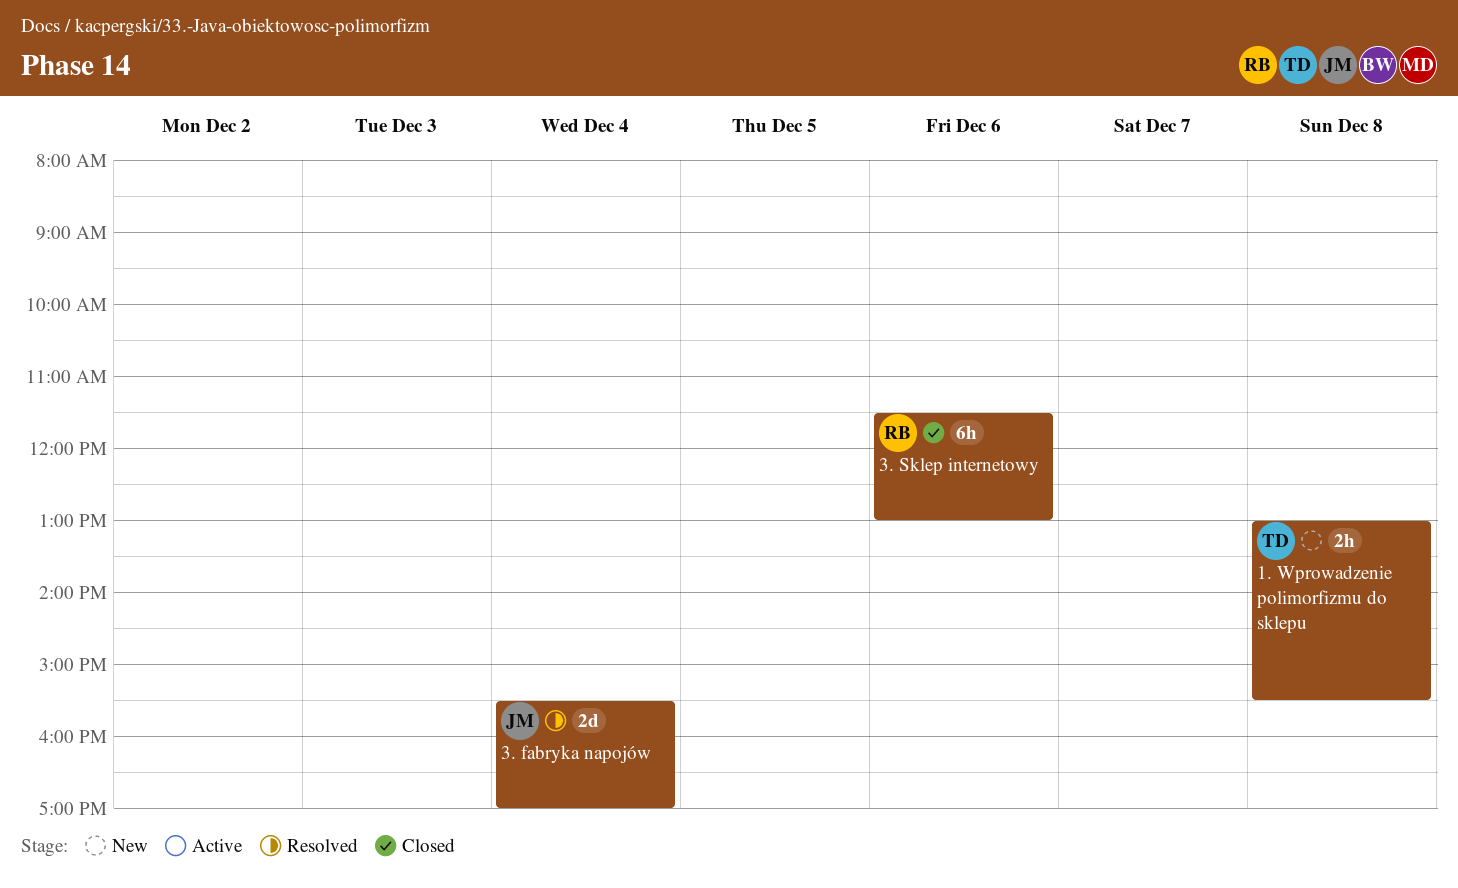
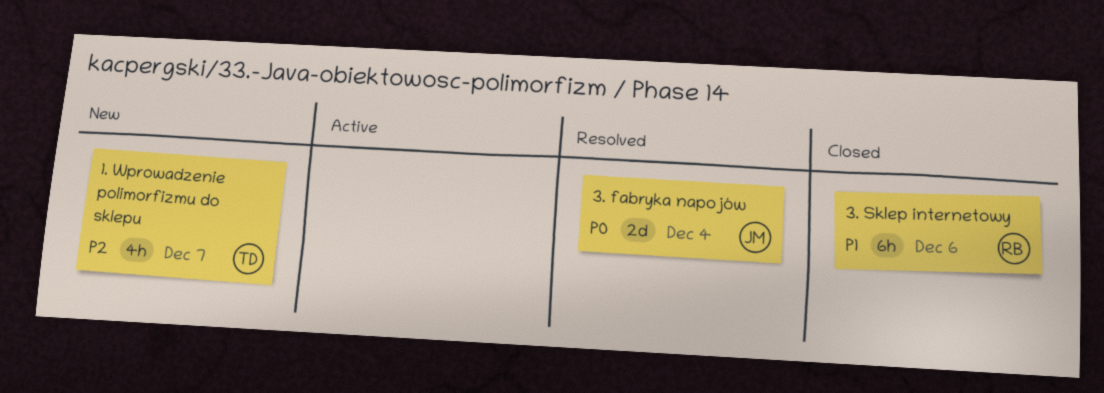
1. Wprowadzenie polimorfizmu do sklepu, estimate: 2h -> 4h
1. Wprowadzenie polimorfizmu do sklepu, day: Dec 8 -> Dec 7

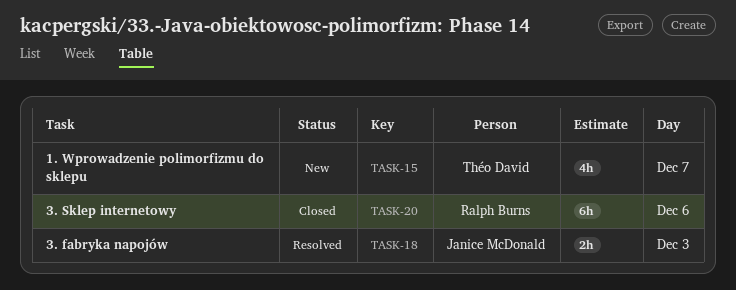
3. fabryka napojów, estimate: 2d -> 2h
3. fabryka napojów, day: Dec 4 -> Dec 3

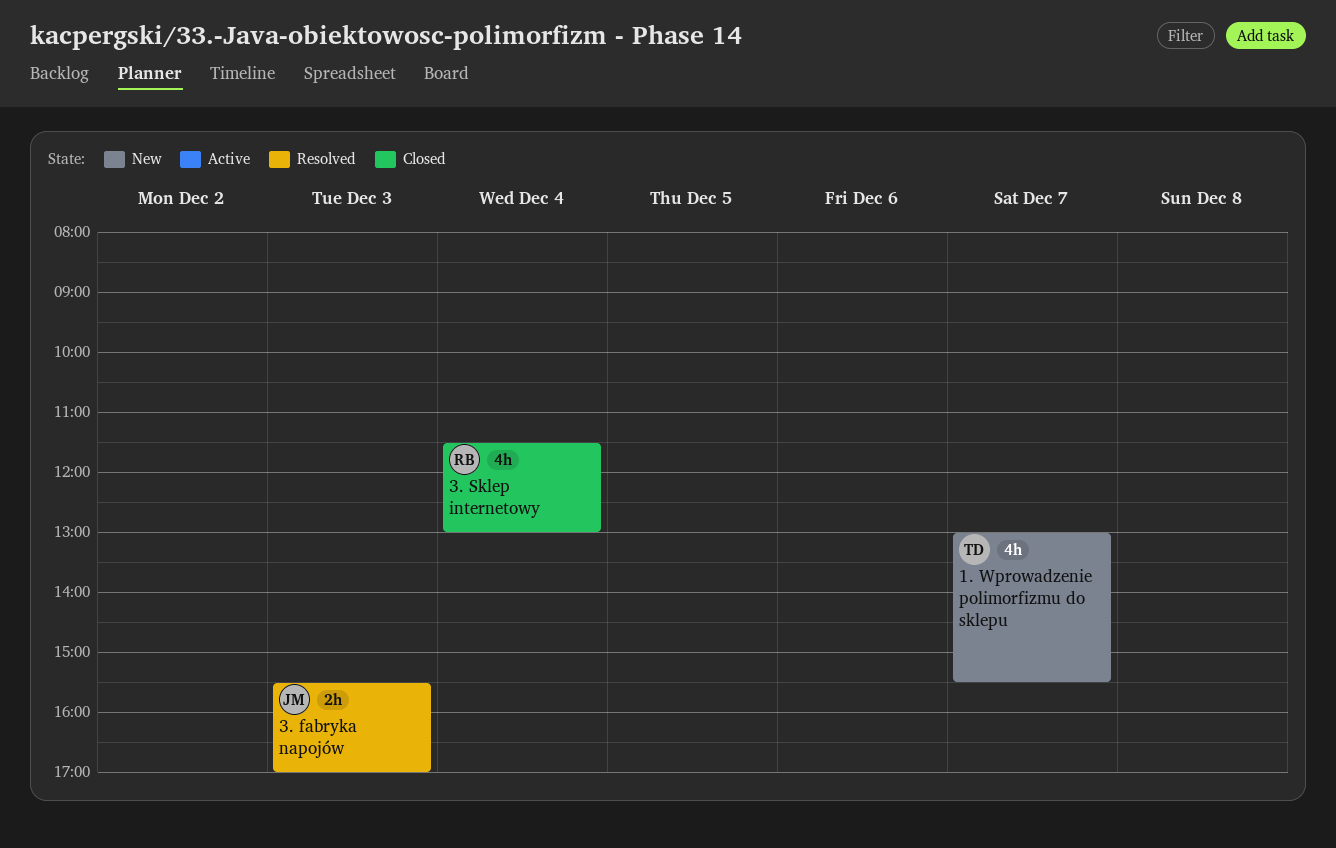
3. Sklep internetowy, estimate: 6h -> 4h
3. Sklep internetowy, day: Dec 6 -> Dec 4

